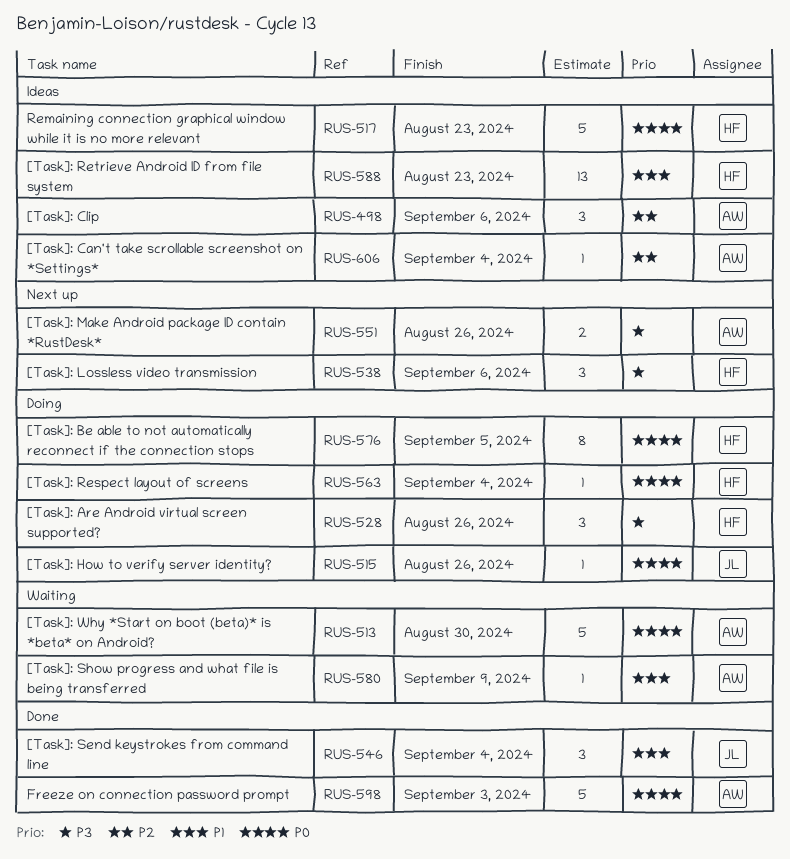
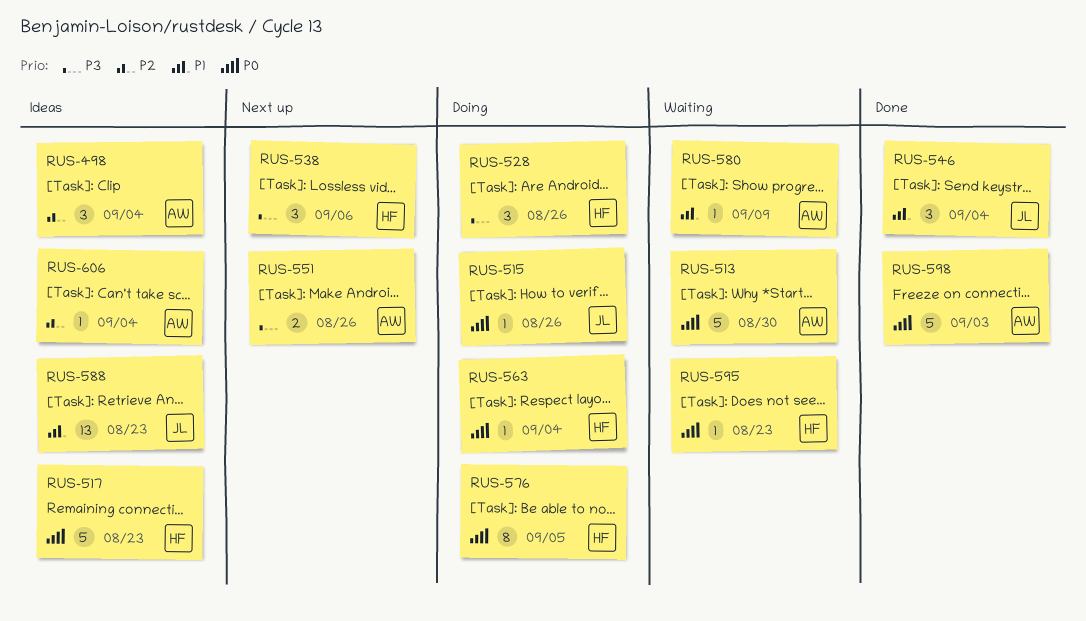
RUS-498, due: Sep 6 -> Sep 4
RUS-588, owner: HF -> JL
RUS-595: none -> present

